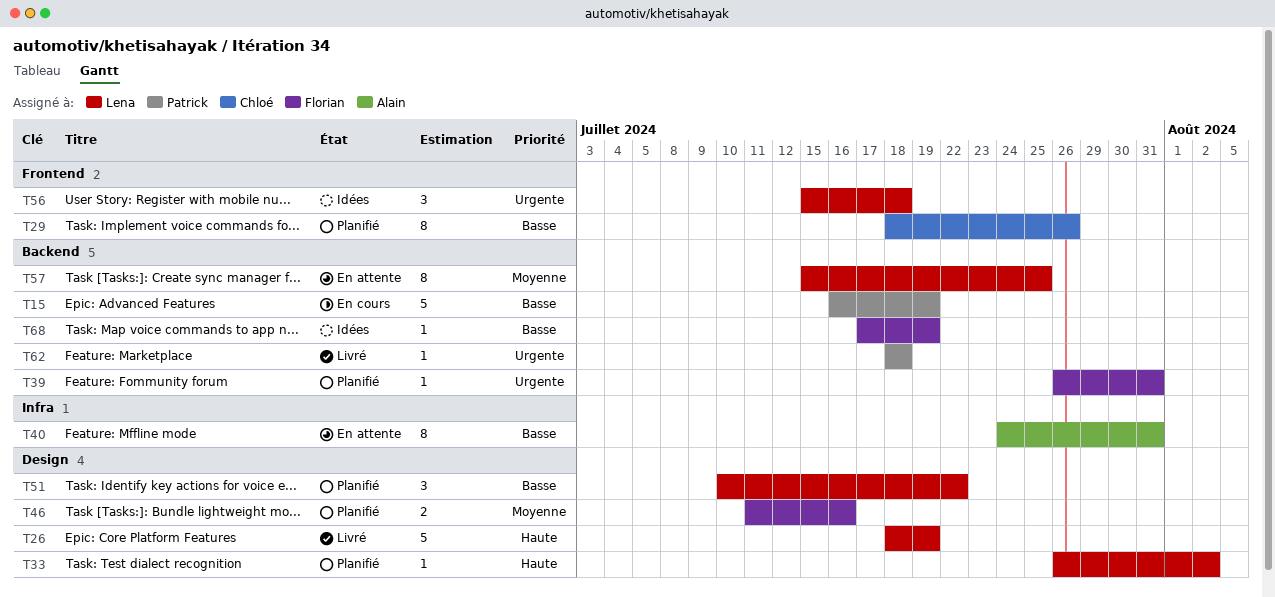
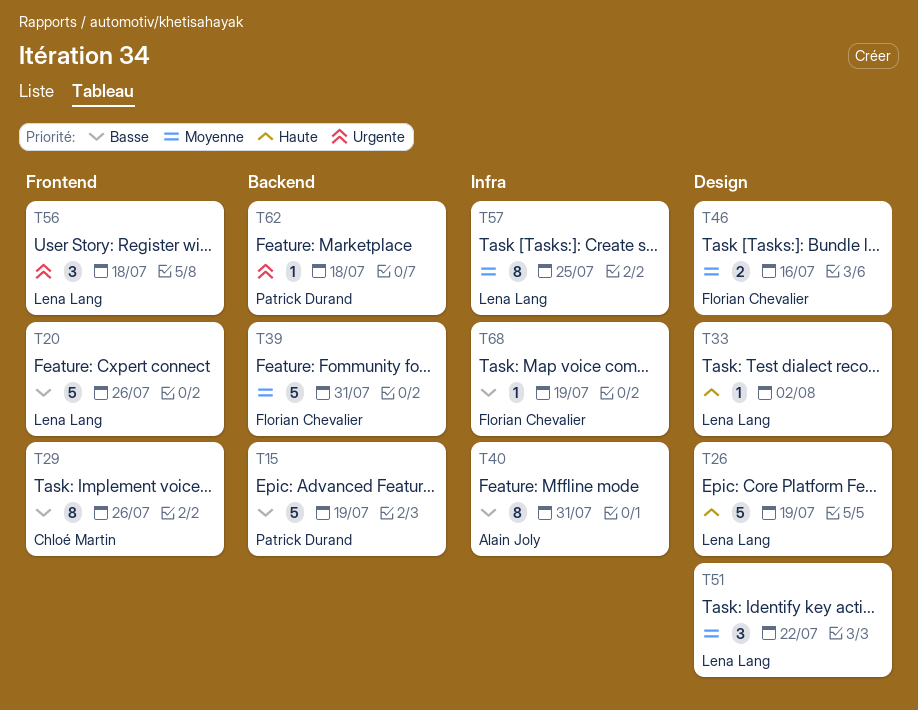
T20: none -> present
T39, priority: Urgente -> Moyenne
T39, estimate: 1 -> 5
T51, priority: Basse -> Moyenne
T57, label: Backend -> Infra
T68, label: Backend -> Infra

